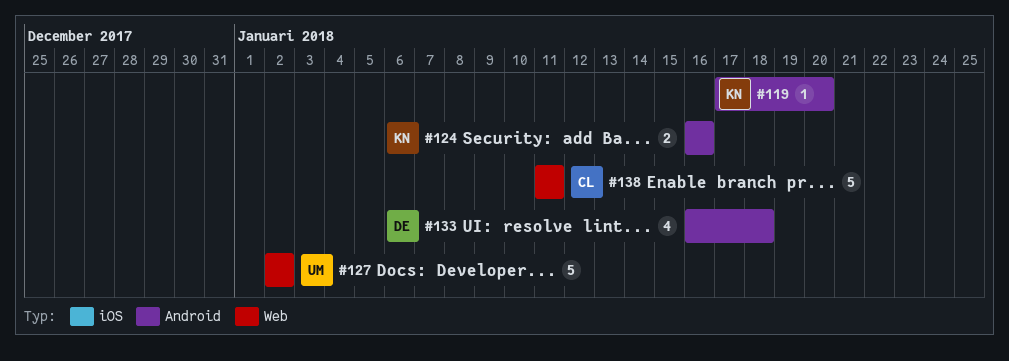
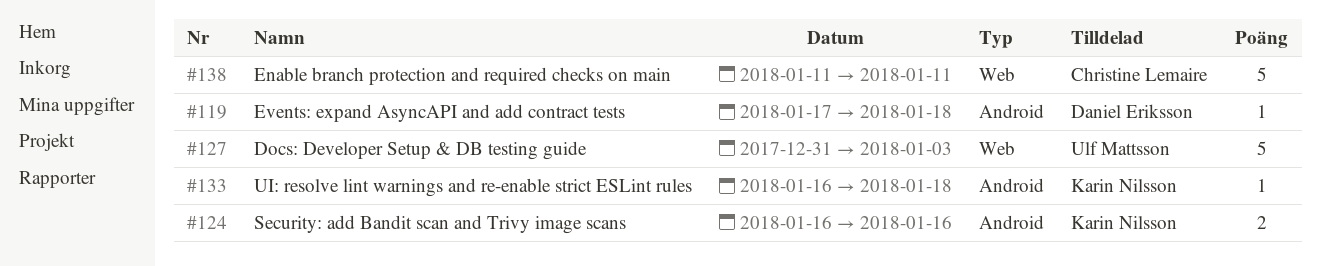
#119, owner: Karin Nilsson -> Daniel Eriksson
#119, due: Jan 20 -> Jan 18
#127, start: Jan 2 -> Dec 31
#127, due: Jan 2 -> Jan 3
#133, owner: Daniel Eriksson -> Karin Nilsson
#133, estimate: 4 -> 1

